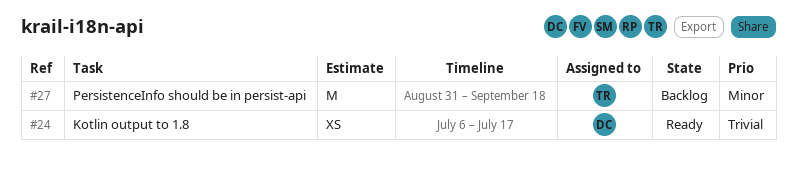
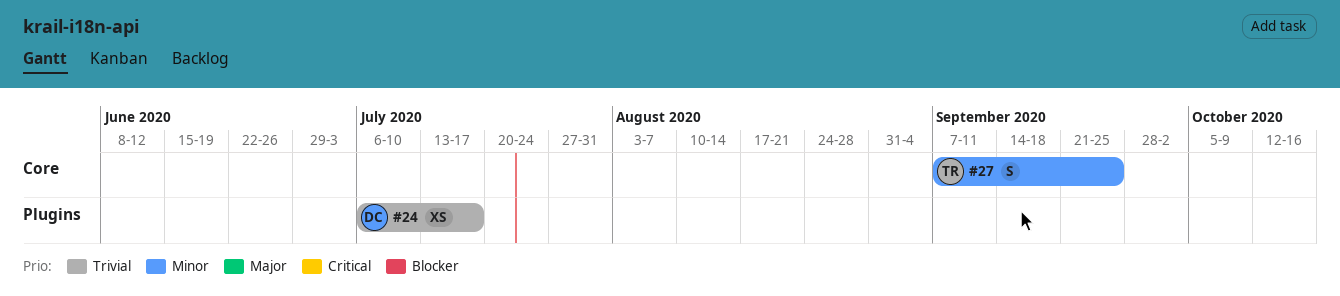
#27, estimate: M -> S
#27, start: Aug 31 -> Sep 7
#27, due: Sep 18 -> Sep 25

